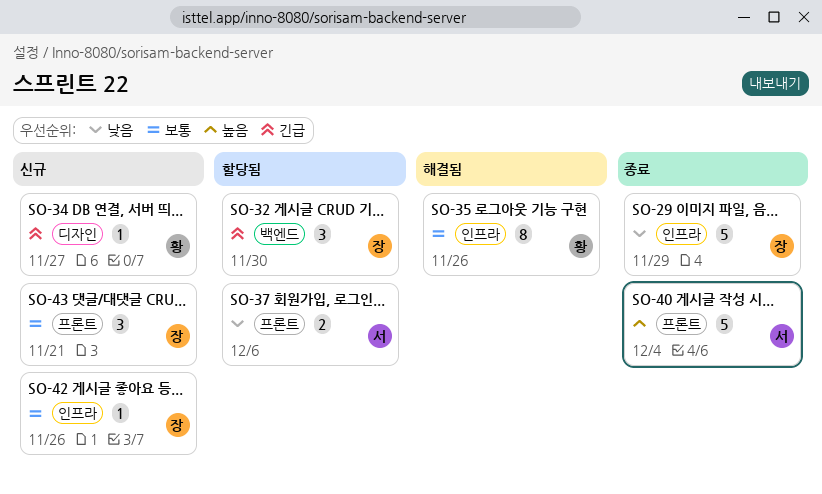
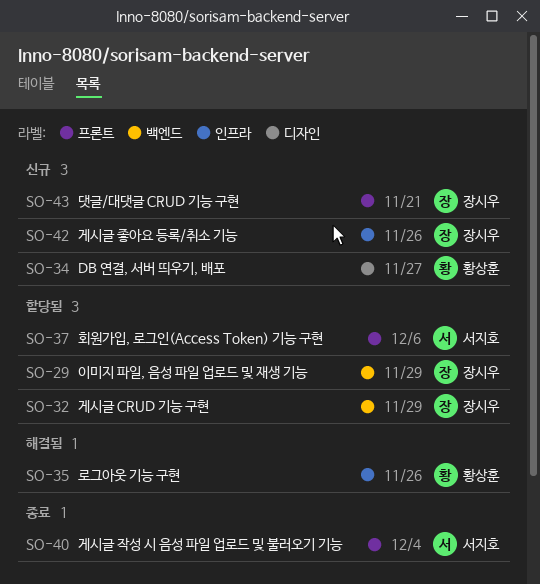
SO-29, status: 종료 -> 할당됨
SO-29, label: 인프라 -> 백엔드
SO-32, due: Nov 30 -> Nov 29

